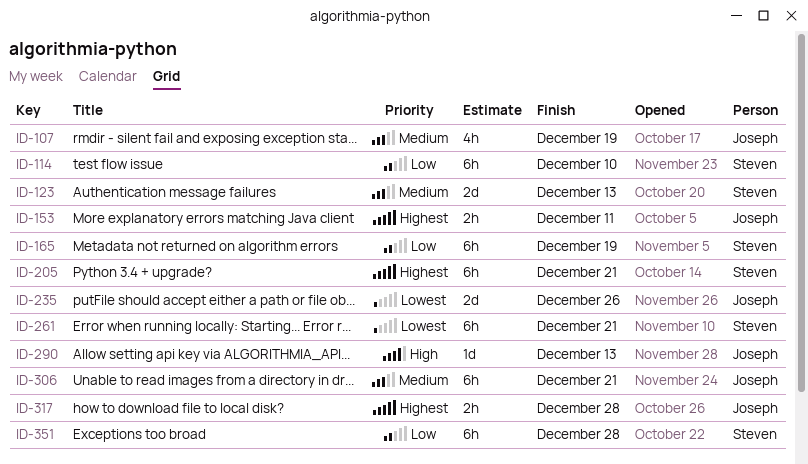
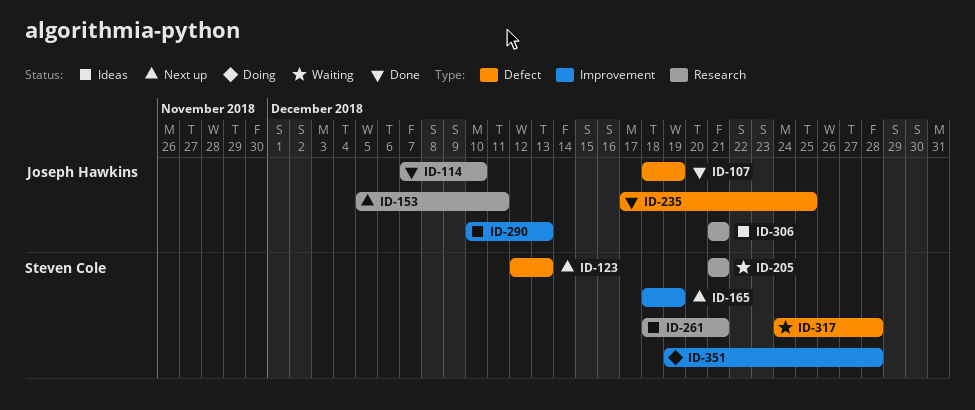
ID-114, owner: Steven Cole -> Joseph Hawkins
ID-235, due: Dec 26 -> Dec 25
ID-317, owner: Joseph Hawkins -> Steven Cole

